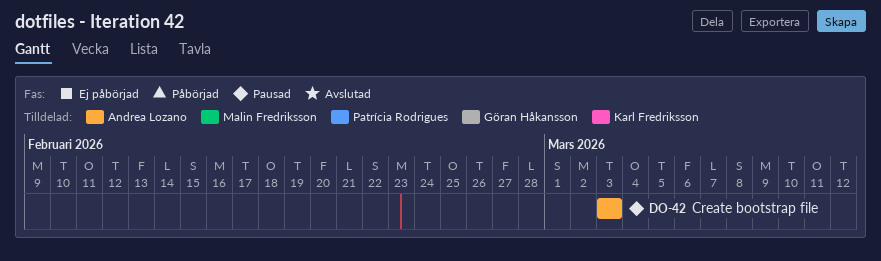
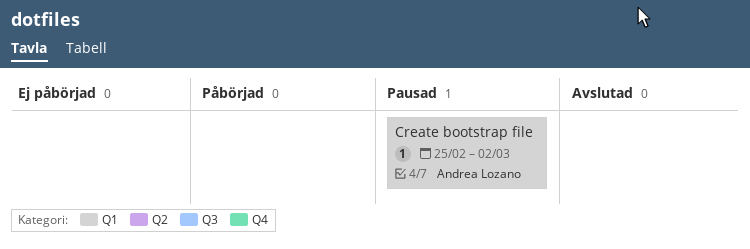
Create bootstrap file, start: Mar 3 -> Feb 25
Create bootstrap file, due: Mar 3 -> Mar 2

